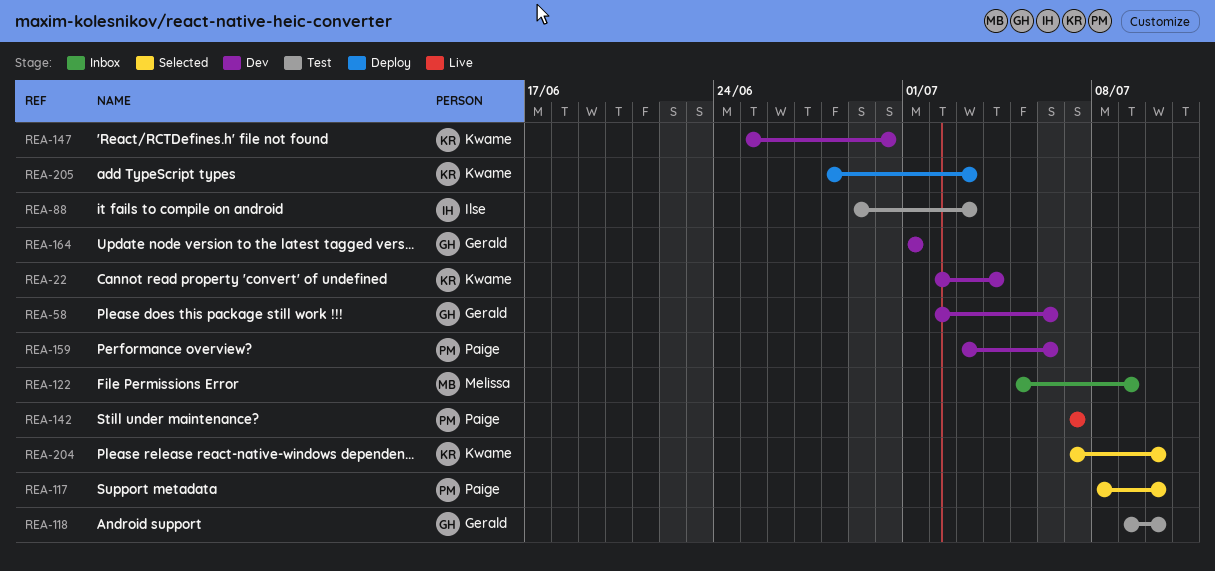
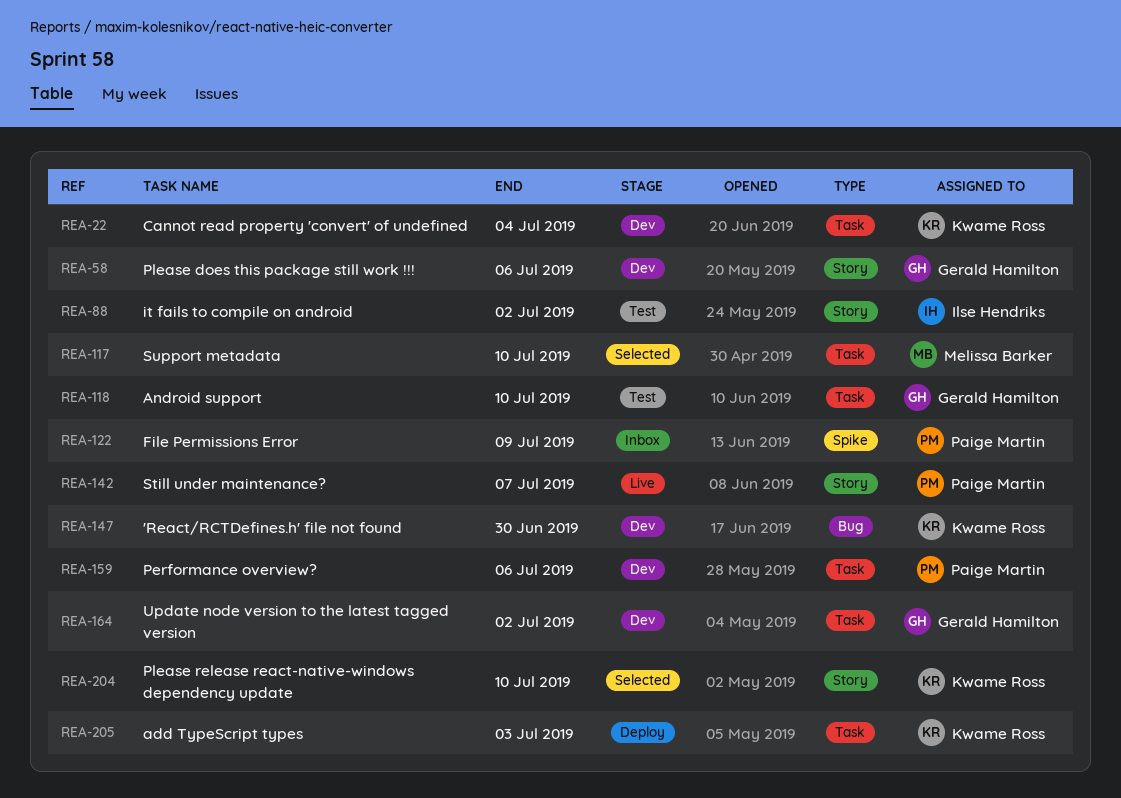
REA-88, due: Jul 3 -> Jul 2
REA-117, owner: Paige Martin -> Melissa Barker
REA-122, owner: Melissa Barker -> Paige Martin
REA-164, due: Jul 1 -> Jul 2

